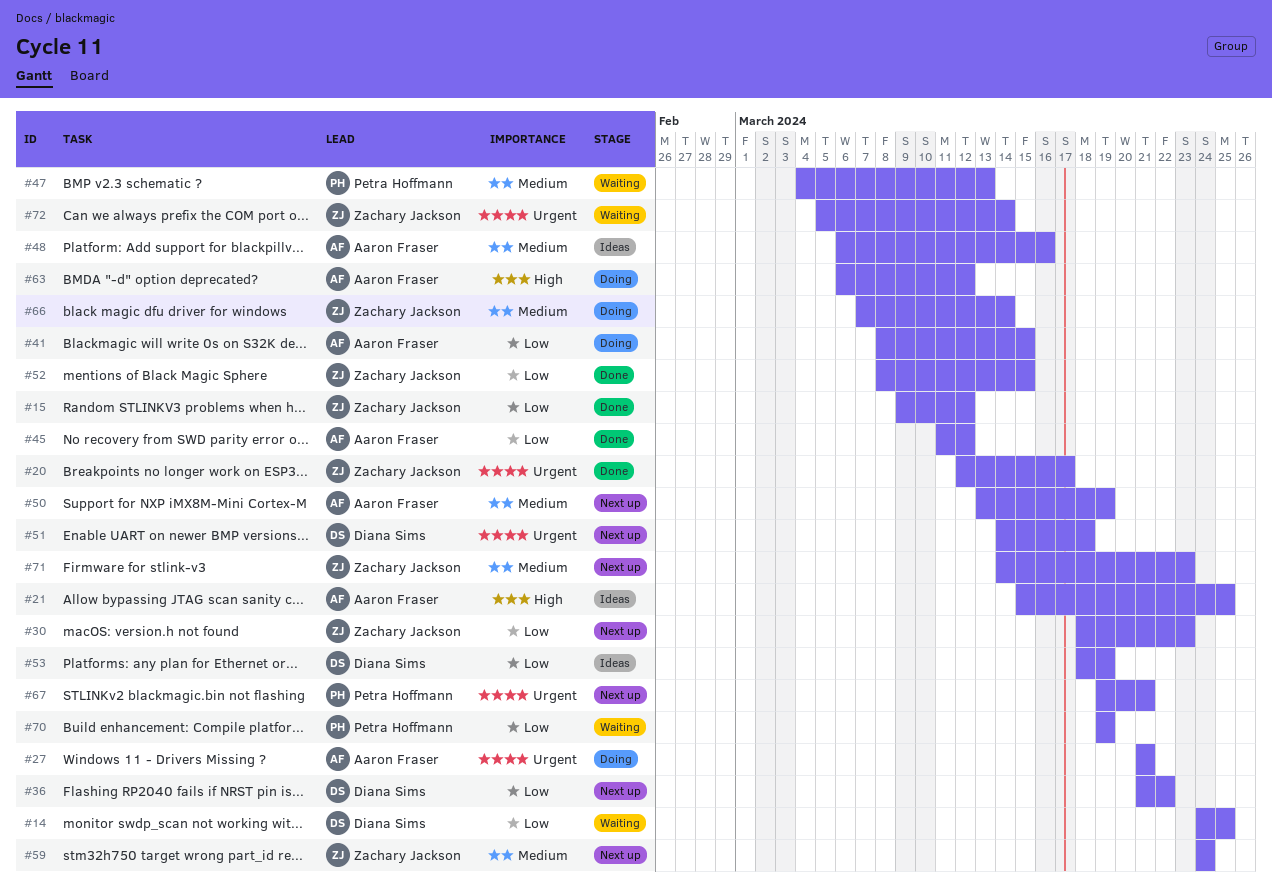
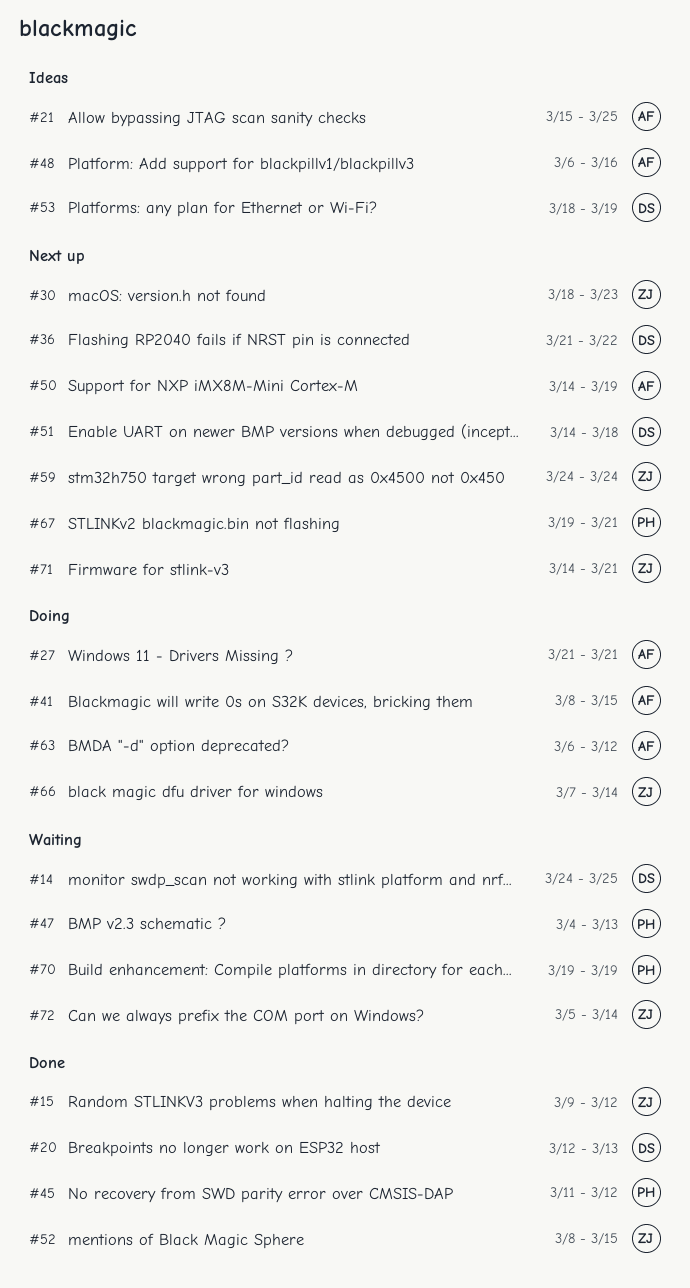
#20, owner: Zachary Jackson -> Diana Sims
#20, due: Mar 17 -> Mar 13
#45, owner: Aaron Fraser -> Petra Hoffmann
#50, start: Mar 13 -> Mar 14
#71, due: Mar 23 -> Mar 21

